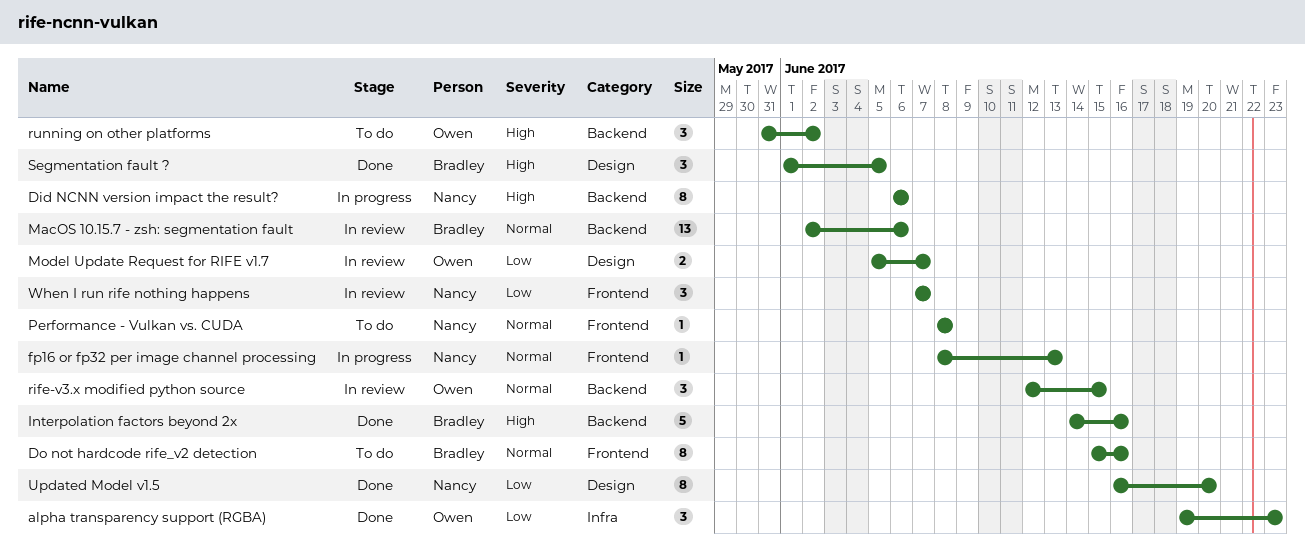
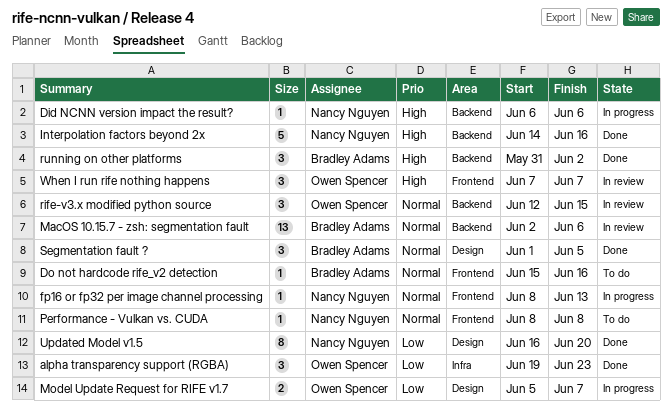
Did NCNN version impact the result?, estimate: 8 -> 1
Do not hardcode rife_v2 detection, estimate: 8 -> 1
Interpolation factors beyond 2x, owner: Bradley Adams -> Nancy Nguyen
Model Update Request for RIFE v1.7, status: In review -> In progress
running on other platforms, status: To do -> Done
running on other platforms, owner: Owen Spencer -> Bradley Adams
Segmentation fault ?, priority: High -> Normal
When I run rife nothing happens, owner: Nancy Nguyen -> Owen Spencer
When I run rife nothing happens, priority: Low -> High

